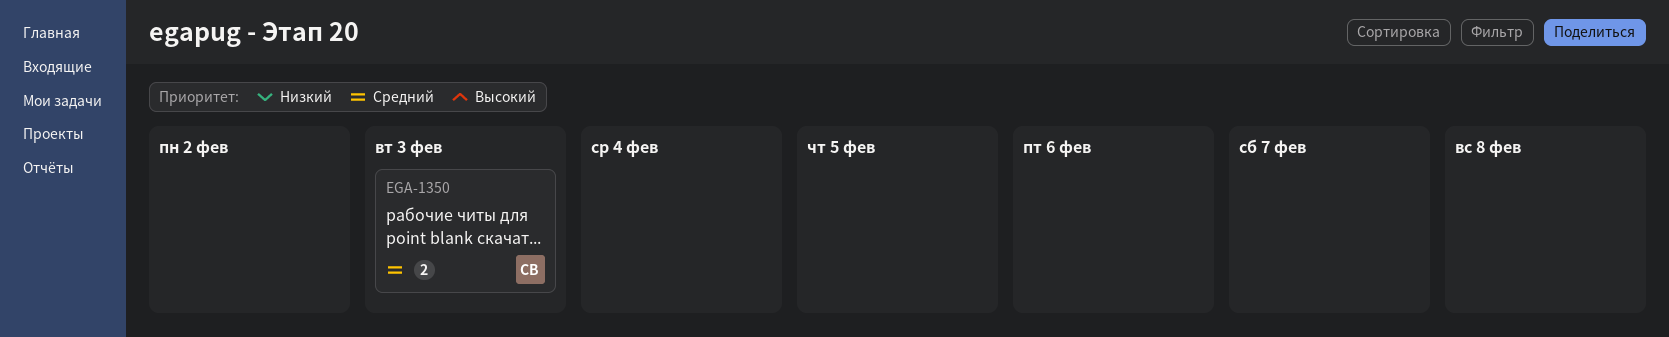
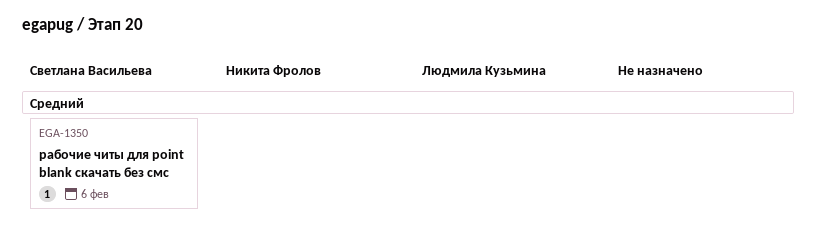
EGA-1350, estimate: 2 -> 1
EGA-1350, due: Feb 3 -> Feb 6

